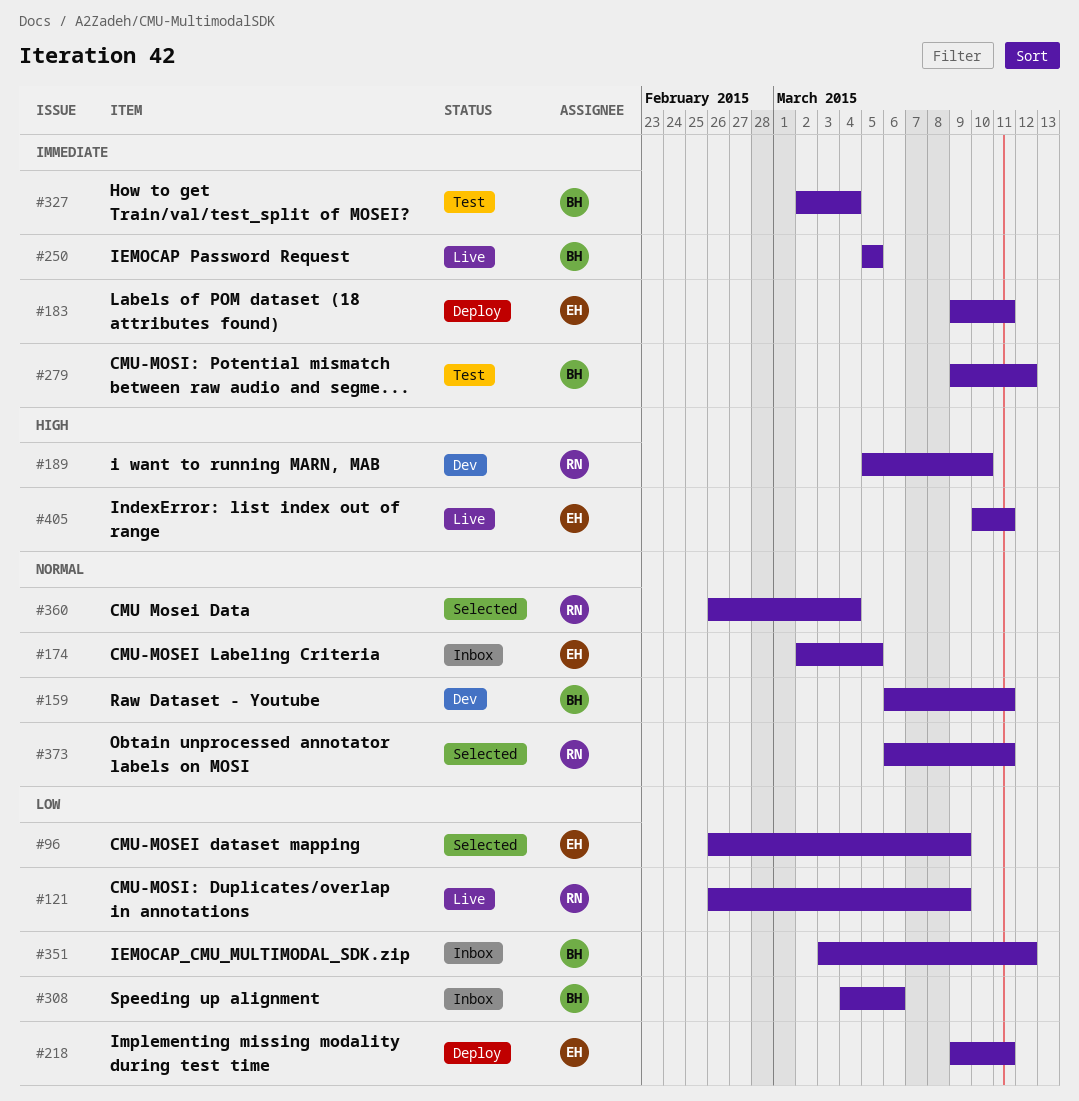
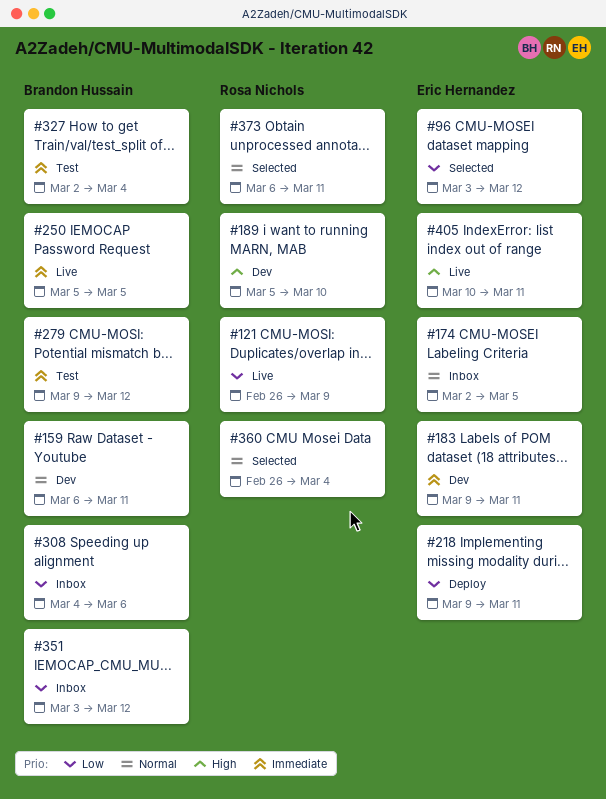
#96, start: Feb 26 -> Mar 3
#96, due: Mar 9 -> Mar 12
#183, status: Deploy -> Dev

